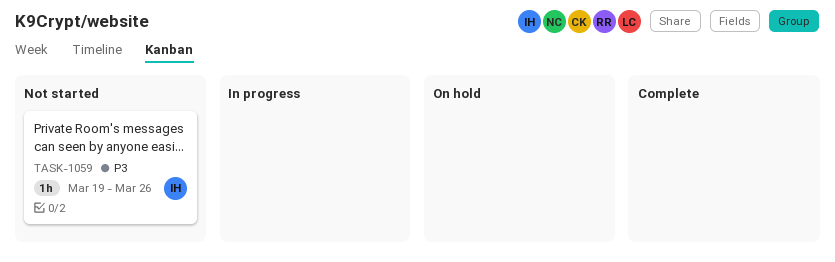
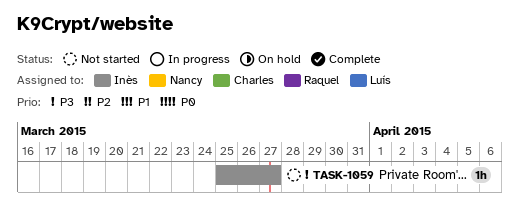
TASK-1059, start: Mar 19 -> Mar 25
TASK-1059, due: Mar 26 -> Mar 27

